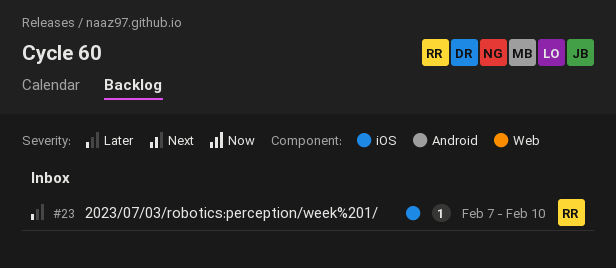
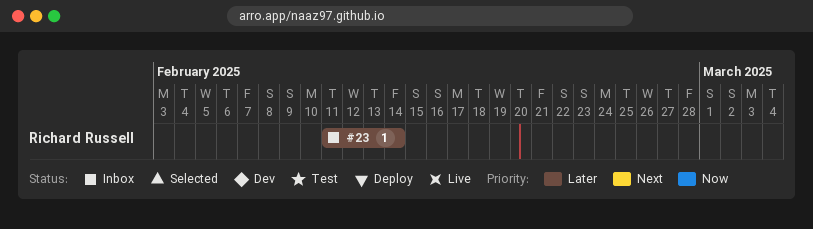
#23, start: Feb 7 -> Feb 11
#23, due: Feb 10 -> Feb 14

